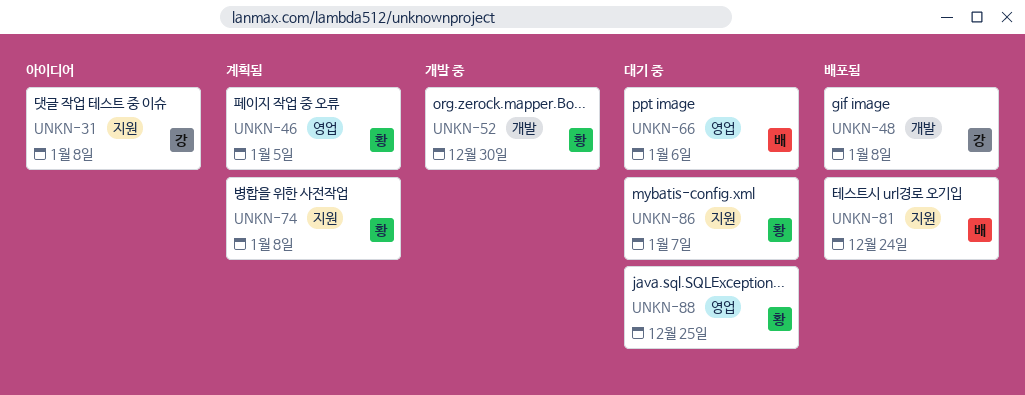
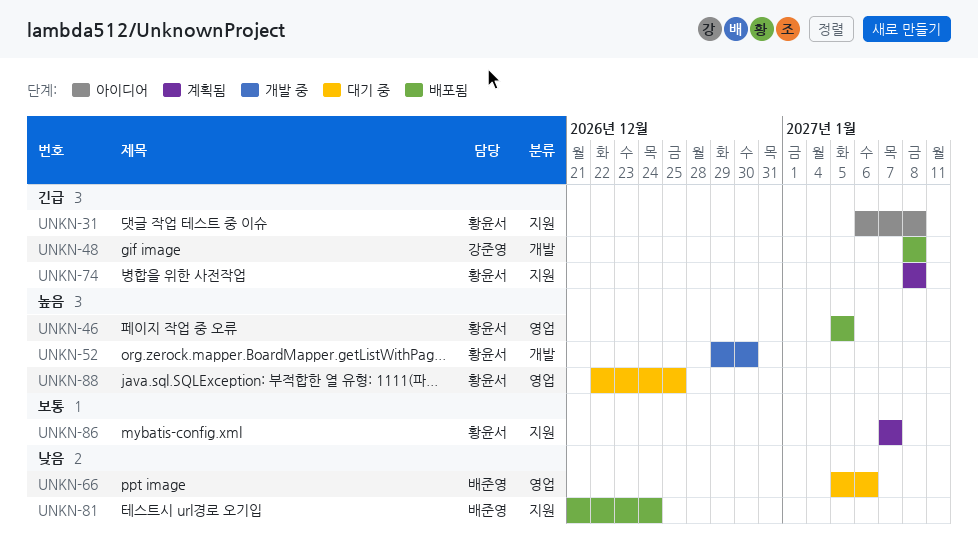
UNKN-31, owner: 강준영 -> 황윤서
UNKN-46, status: 계획됨 -> 배포됨
UNKN-86, status: 대기 중 -> 계획됨

